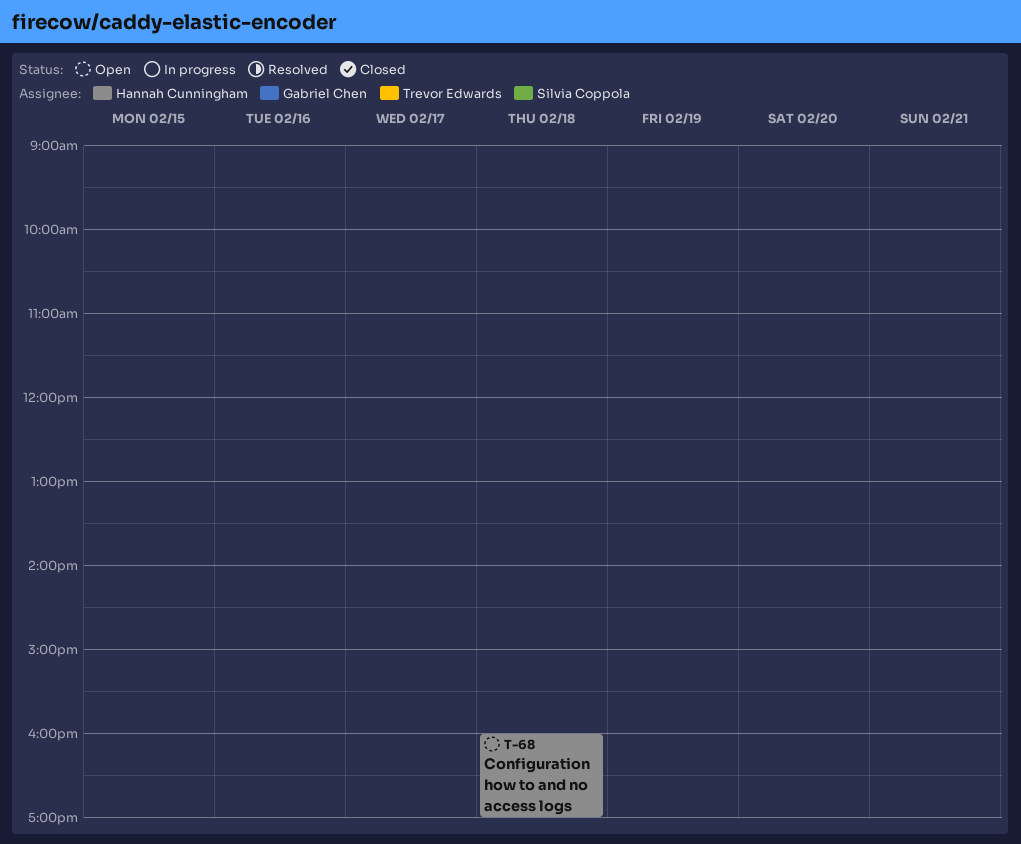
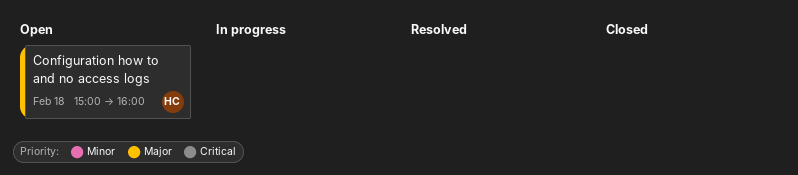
Configuration how to and no access logs, begins: 16:00 -> 15:00
Configuration how to and no access logs, ends: 17:00 -> 16:00

